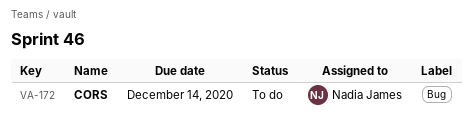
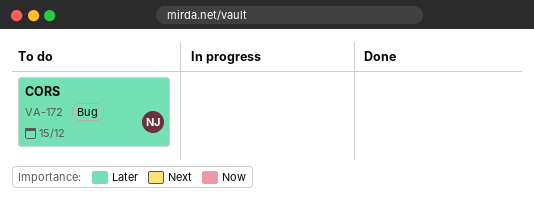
VA-172, due: Dec 14 -> Dec 15

